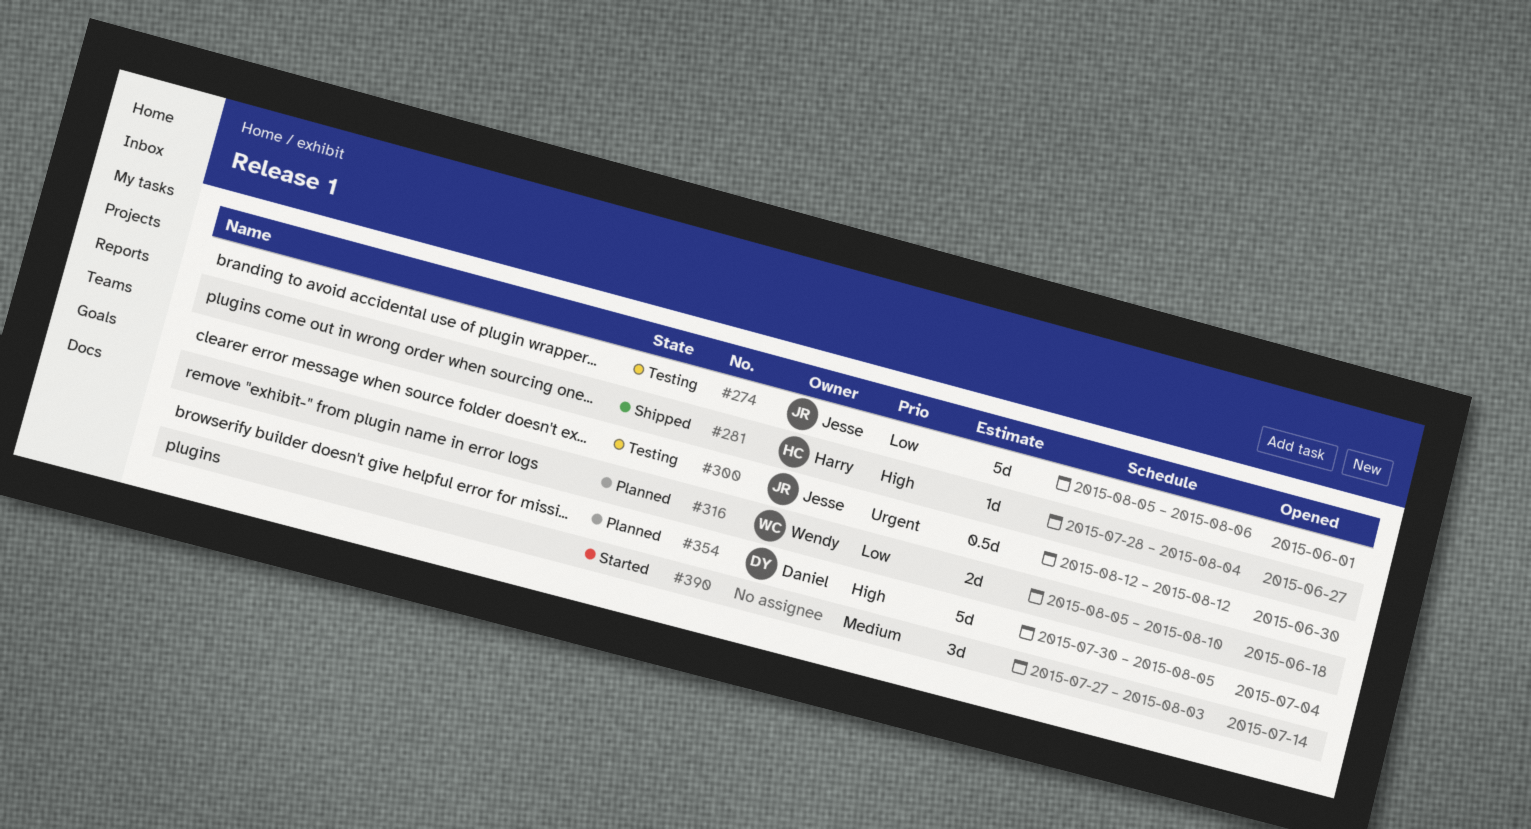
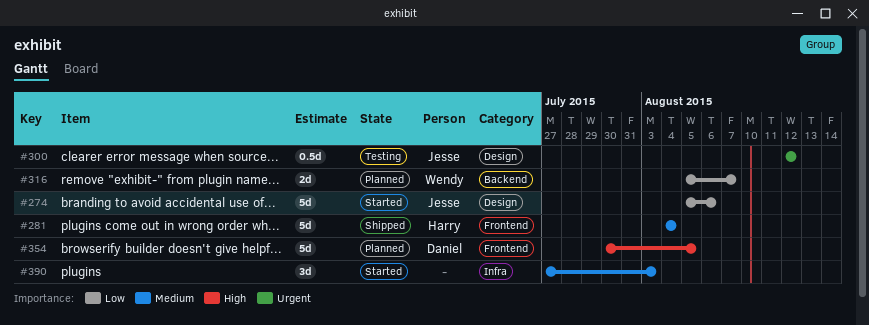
#274, status: Testing -> Started
#281, priority: High -> Medium
#281, estimate: 1d -> 5d
#281, start: Jul 28 -> Aug 4
#316, due: Aug 10 -> Aug 7

